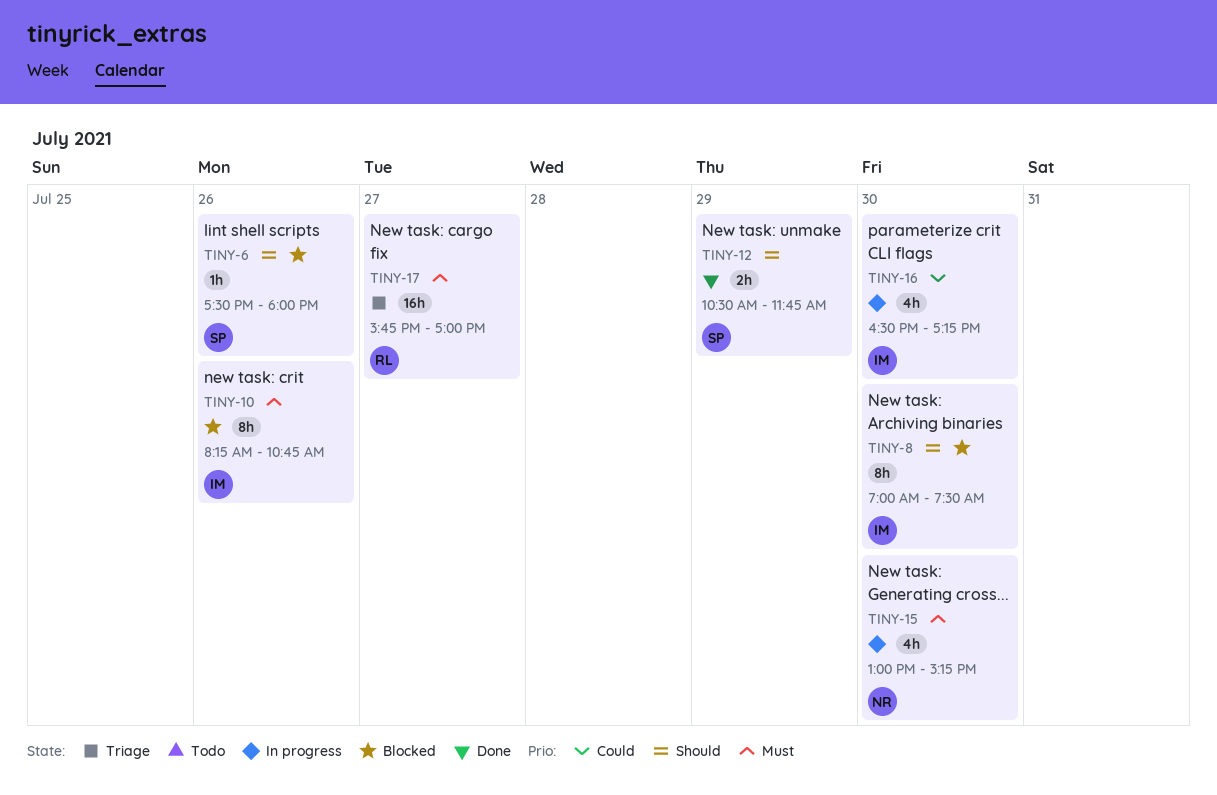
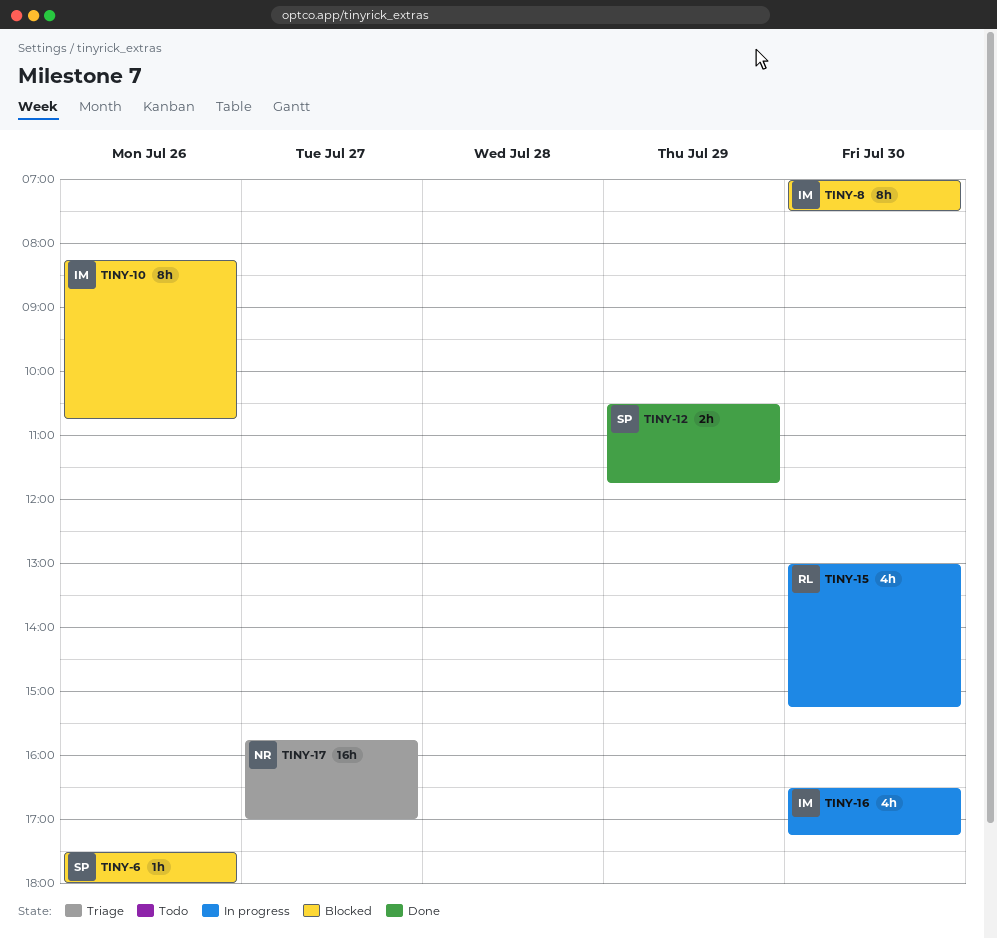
TINY-15, owner: NR -> RL
TINY-17, owner: RL -> NR

